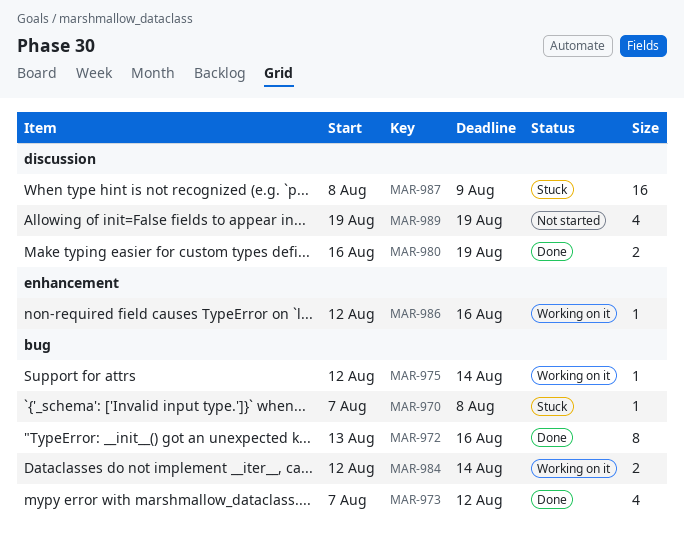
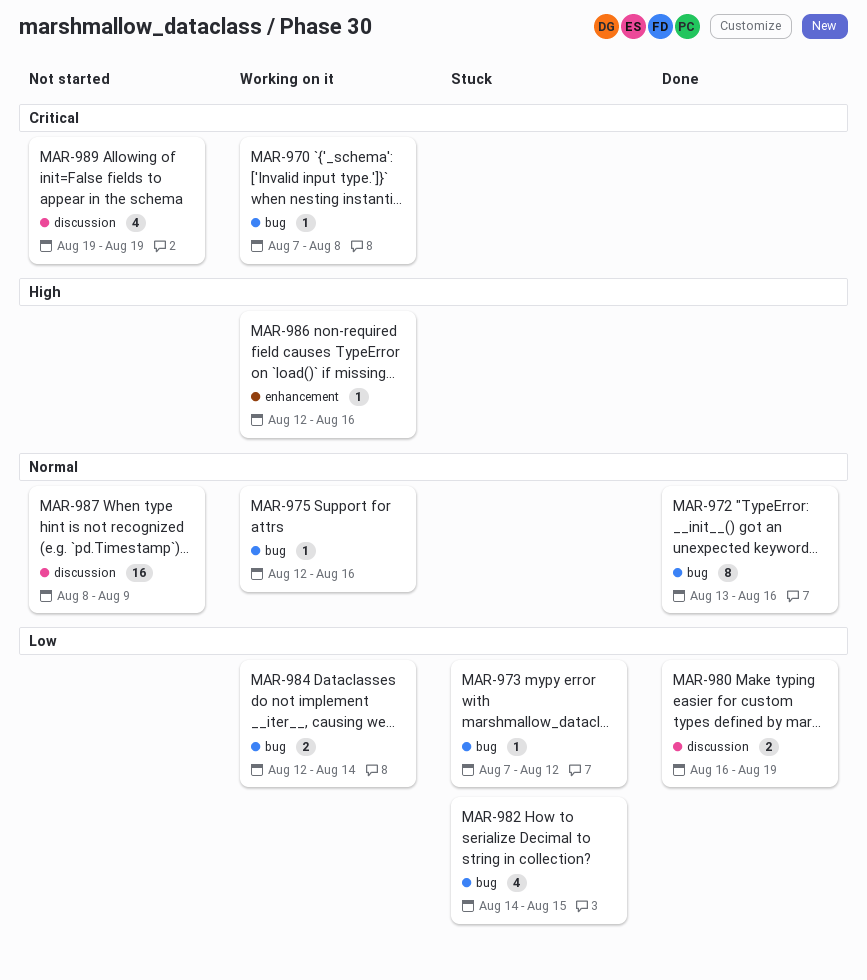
MAR-970, status: Stuck -> Working on it
MAR-973, status: Done -> Stuck
MAR-973, estimate: 4 -> 1
MAR-975, due: Aug 14 -> Aug 16
MAR-982: none -> present
MAR-987, status: Stuck -> Not started

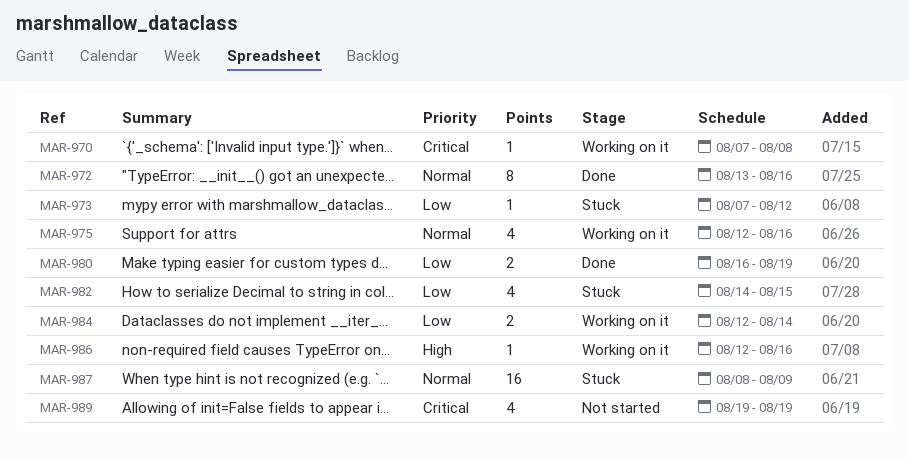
MAR-975, estimate: 1 -> 4
MAR-987, status: Not started -> Stuck

